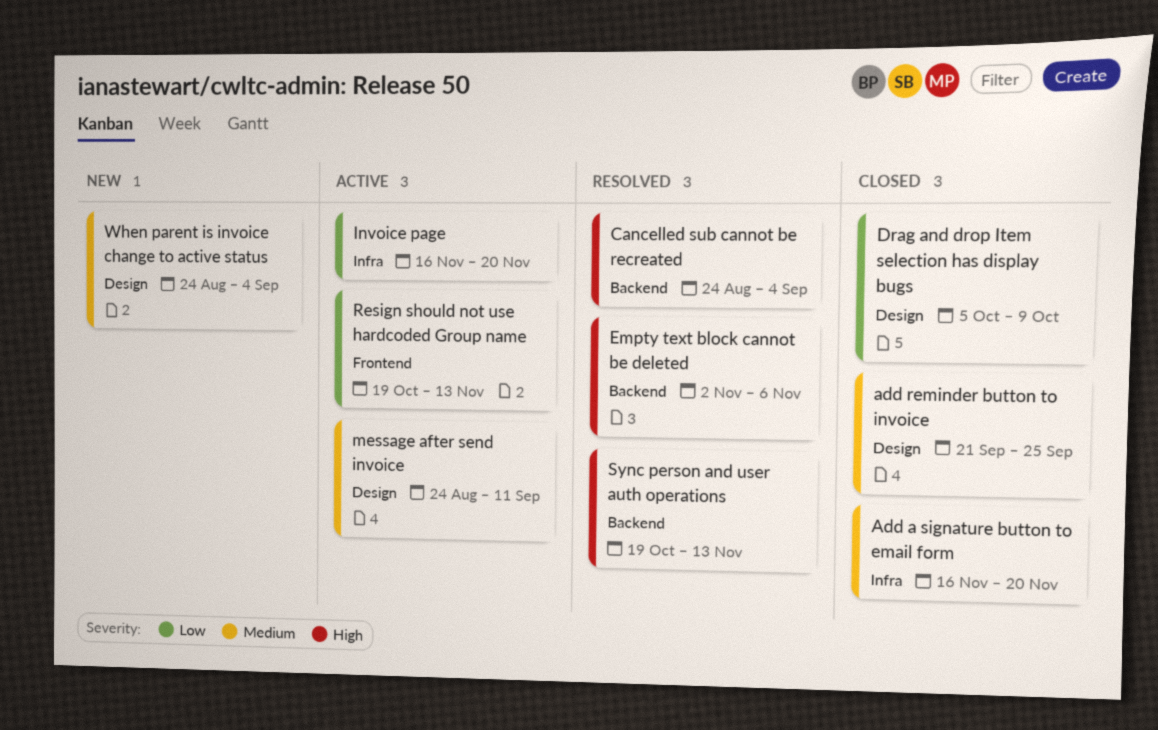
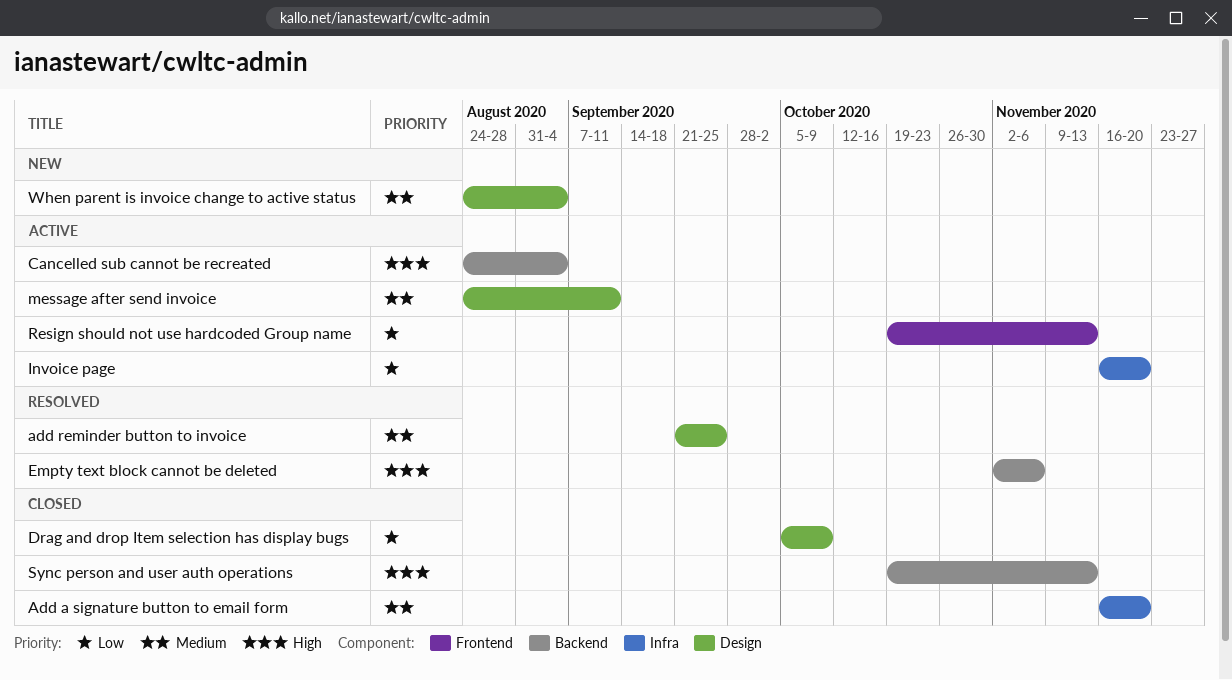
add reminder button to invoice, status: Closed -> Resolved
Cancelled sub cannot be recreated, status: Resolved -> Active
Sync person and user auth operations, status: Resolved -> Closed

